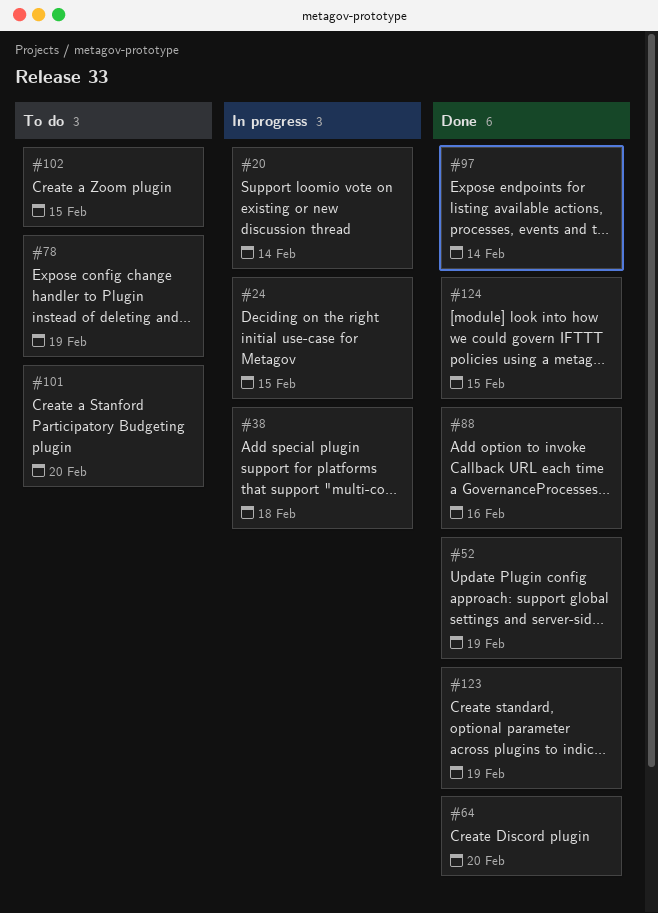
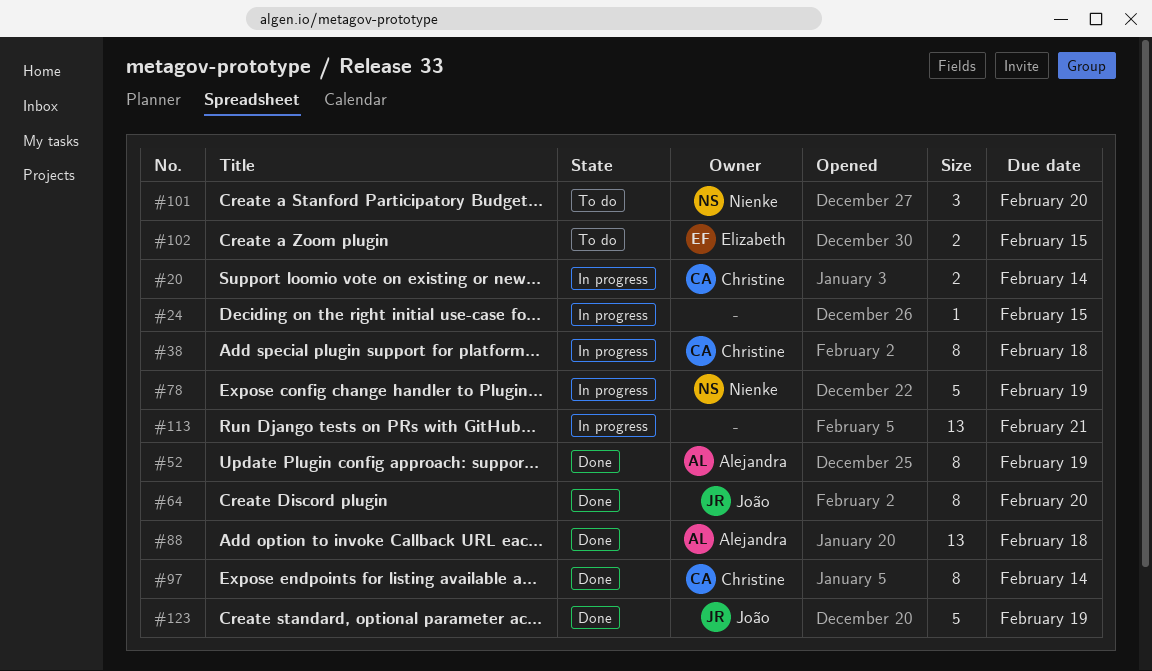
#78, status: To do -> In progress
#88, due: Feb 16 -> Feb 18
#113: none -> present
#124: present -> none

